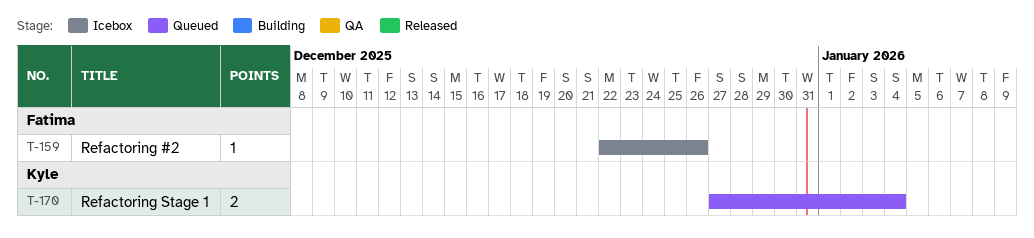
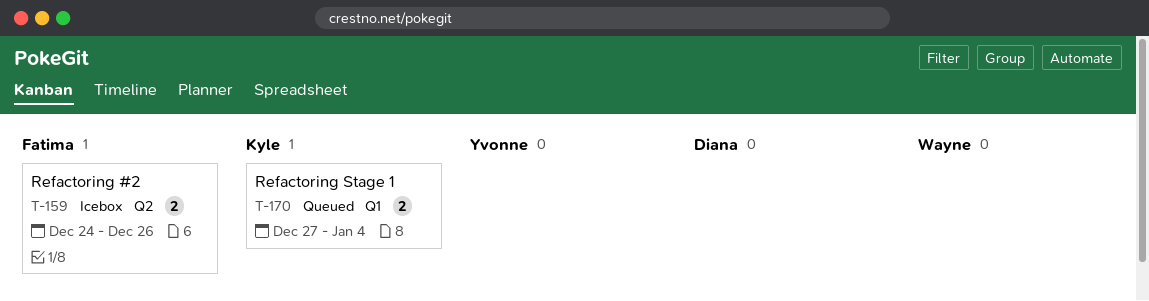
T-159, estimate: 1 -> 2
T-159, start: Dec 22 -> Dec 24

